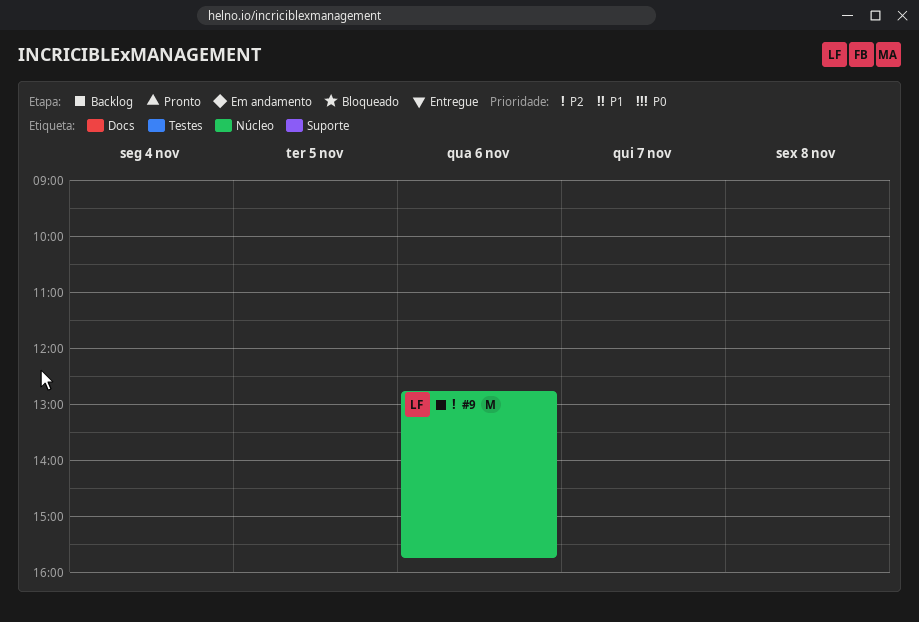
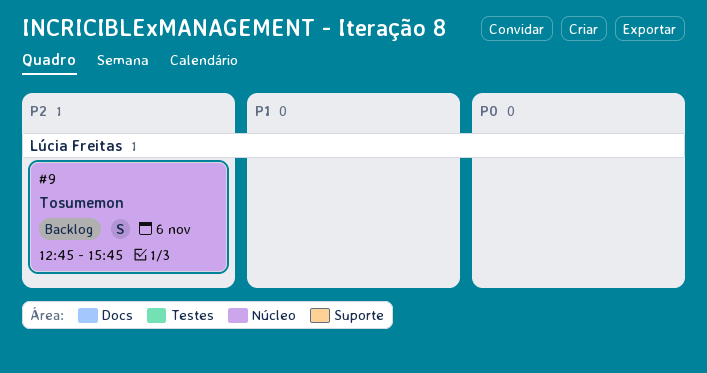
#9, estimate: M -> S

